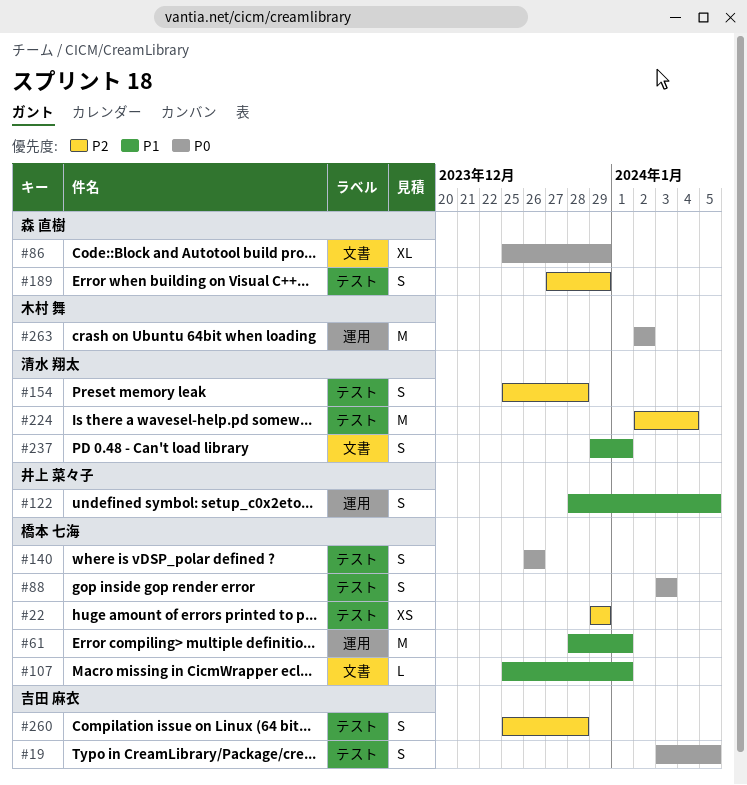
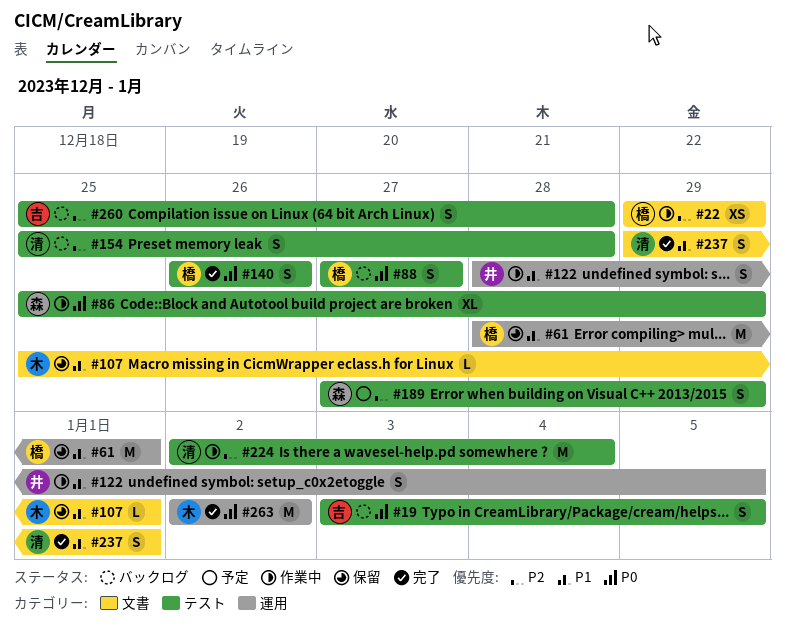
#22, label: テスト -> 文書
#86, label: 文書 -> テスト
#88, start: Jan 3 -> Dec 27
#88, due: Jan 3 -> Dec 27
#107, owner: 橋本 七海 -> 木村 舞

